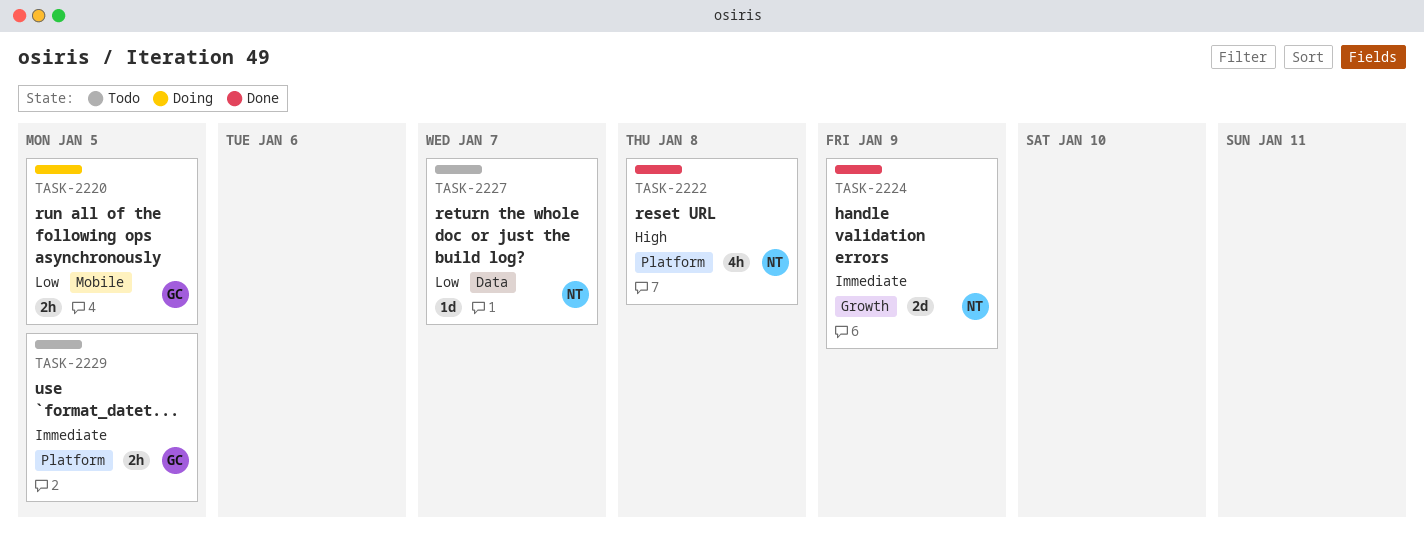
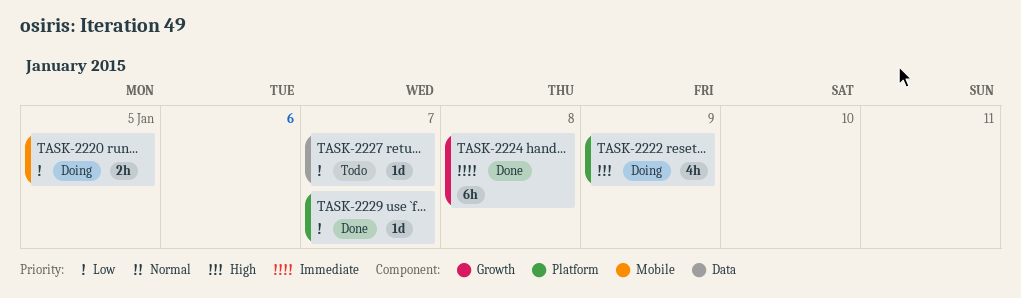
TASK-2222, status: Done -> Doing
TASK-2222, due: Jan 8 -> Jan 9
TASK-2224, estimate: 2d -> 6h
TASK-2224, due: Jan 9 -> Jan 8
TASK-2229, status: Todo -> Done
TASK-2229, priority: Immediate -> Low
TASK-2229, estimate: 2h -> 1d
TASK-2229, due: Jan 5 -> Jan 7

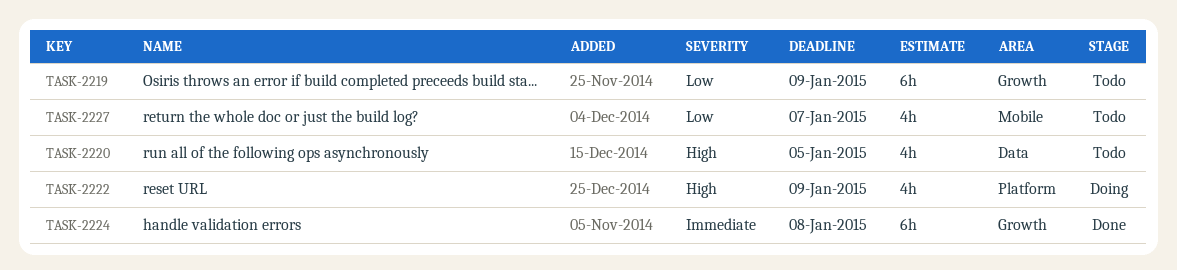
TASK-2219: none -> present
TASK-2220, status: Doing -> Todo
TASK-2220, priority: Low -> High
TASK-2220, label: Mobile -> Data
TASK-2220, estimate: 2h -> 4h
TASK-2227, label: Data -> Mobile
TASK-2227, estimate: 1d -> 4h
TASK-2229: present -> none

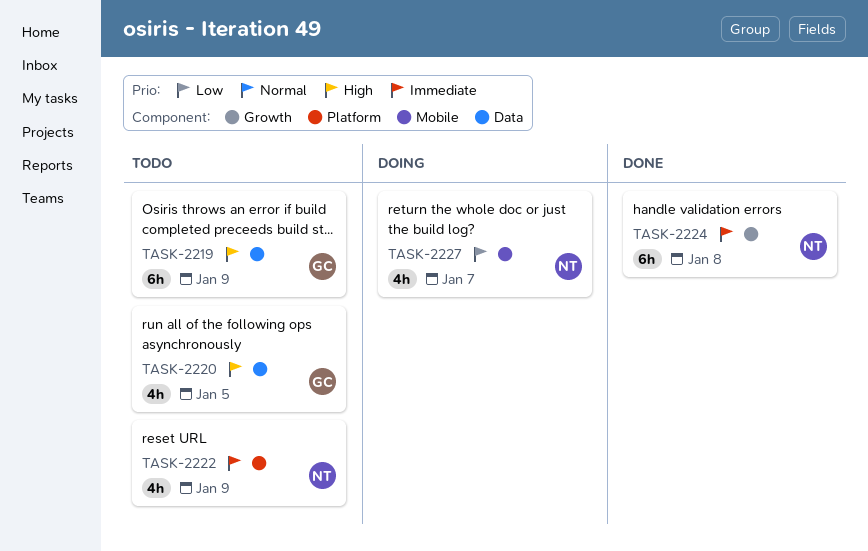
TASK-2219, priority: Low -> High
TASK-2219, label: Growth -> Data
TASK-2222, status: Doing -> Todo
TASK-2222, priority: High -> Immediate
TASK-2227, status: Todo -> Doing

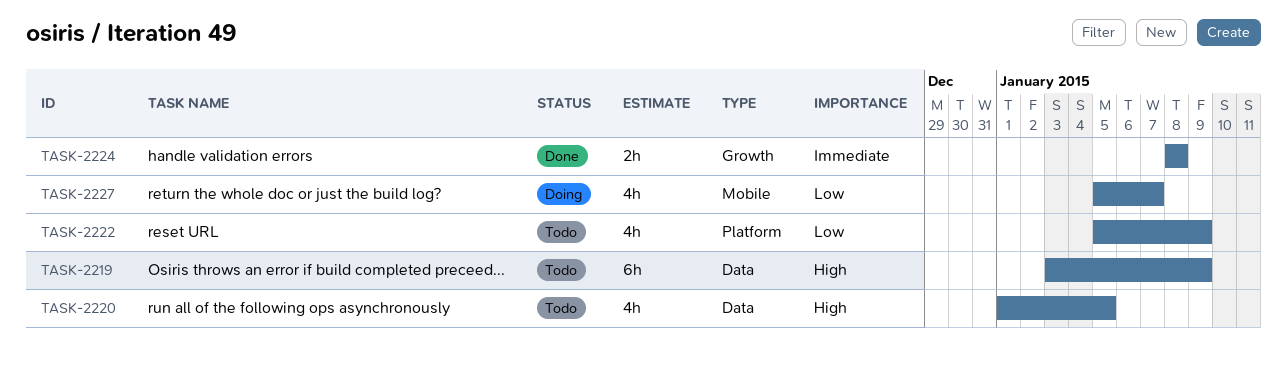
TASK-2222, priority: Immediate -> Low
TASK-2224, estimate: 6h -> 2h

